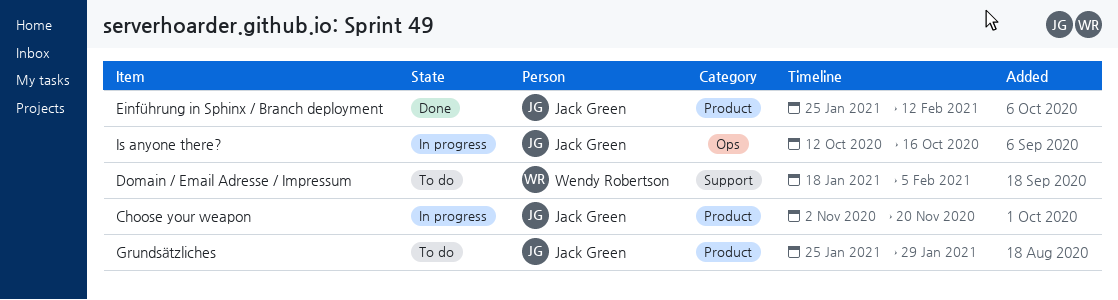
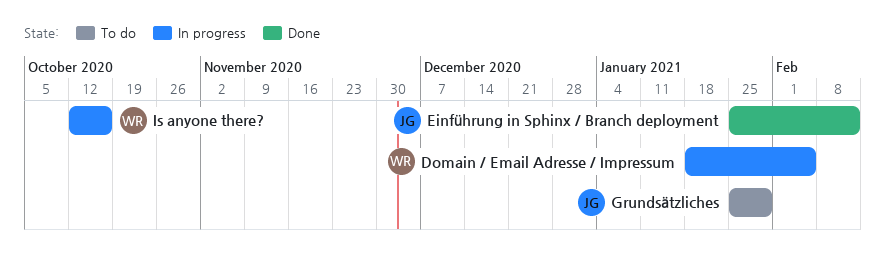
Choose your weapon: present -> none
Domain / Email Adresse / Impressum, status: To do -> In progress
Is anyone there?, owner: Jack Green -> Wendy Robertson

